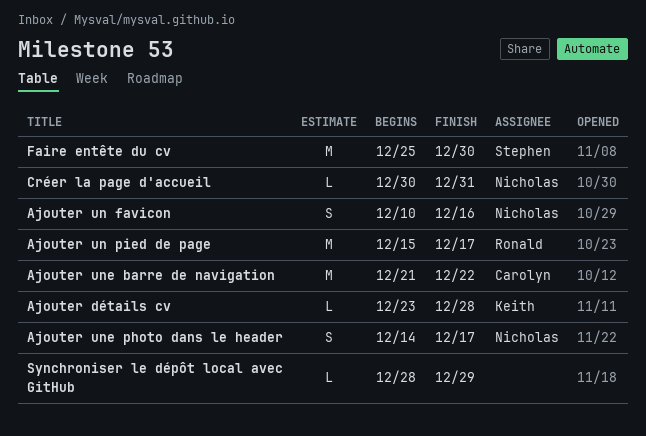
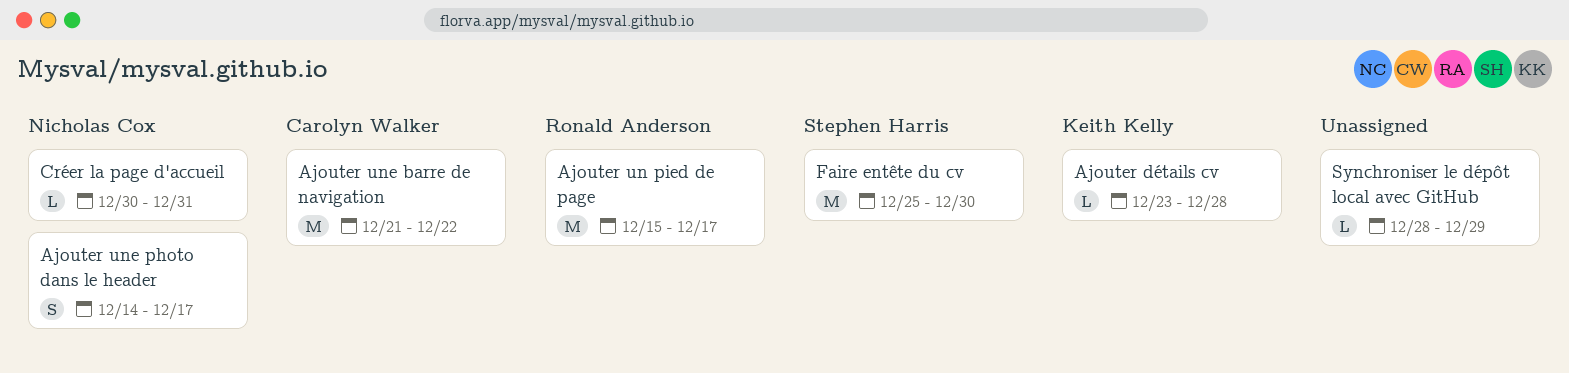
Ajouter un favicon: present -> none

